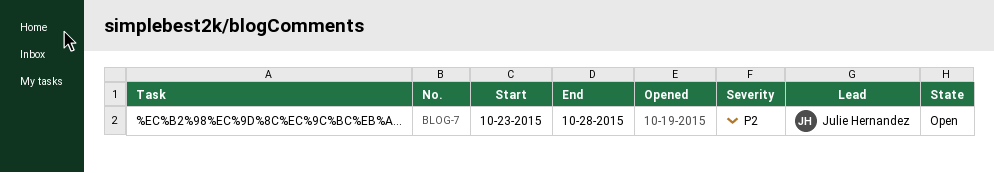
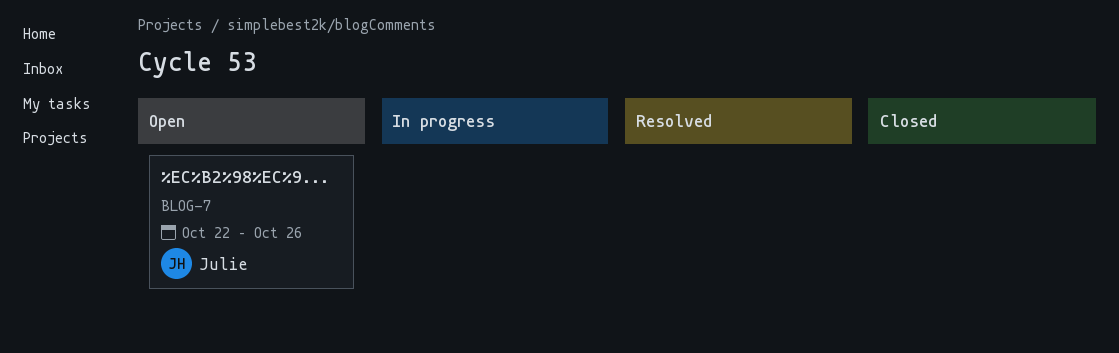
BLOG-7, start: Oct 23 -> Oct 22
BLOG-7, due: Oct 28 -> Oct 26

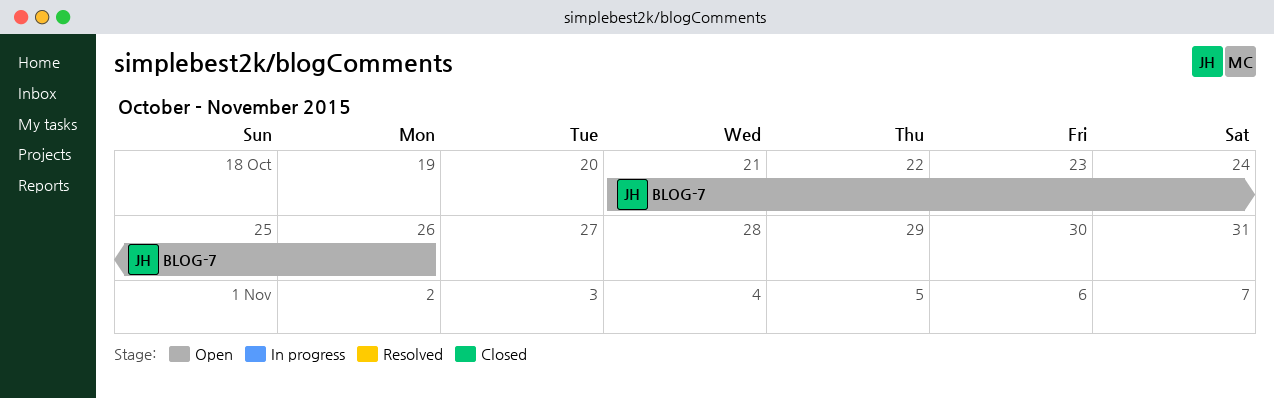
BLOG-7, start: Oct 22 -> Oct 21

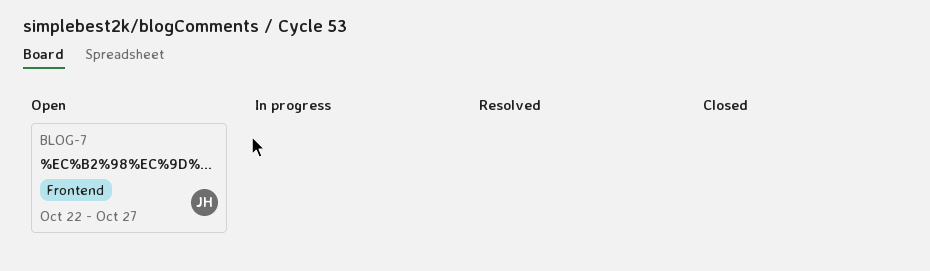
BLOG-7, start: Oct 21 -> Oct 22
BLOG-7, due: Oct 26 -> Oct 27

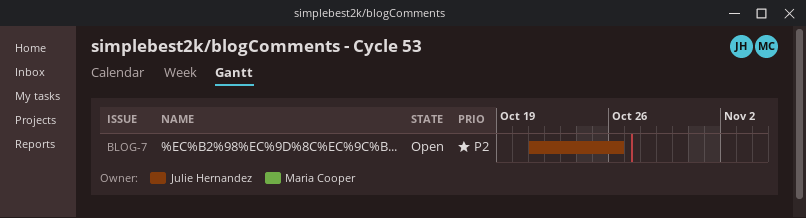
BLOG-7, start: Oct 22 -> Oct 21
BLOG-7, due: Oct 27 -> Oct 26

